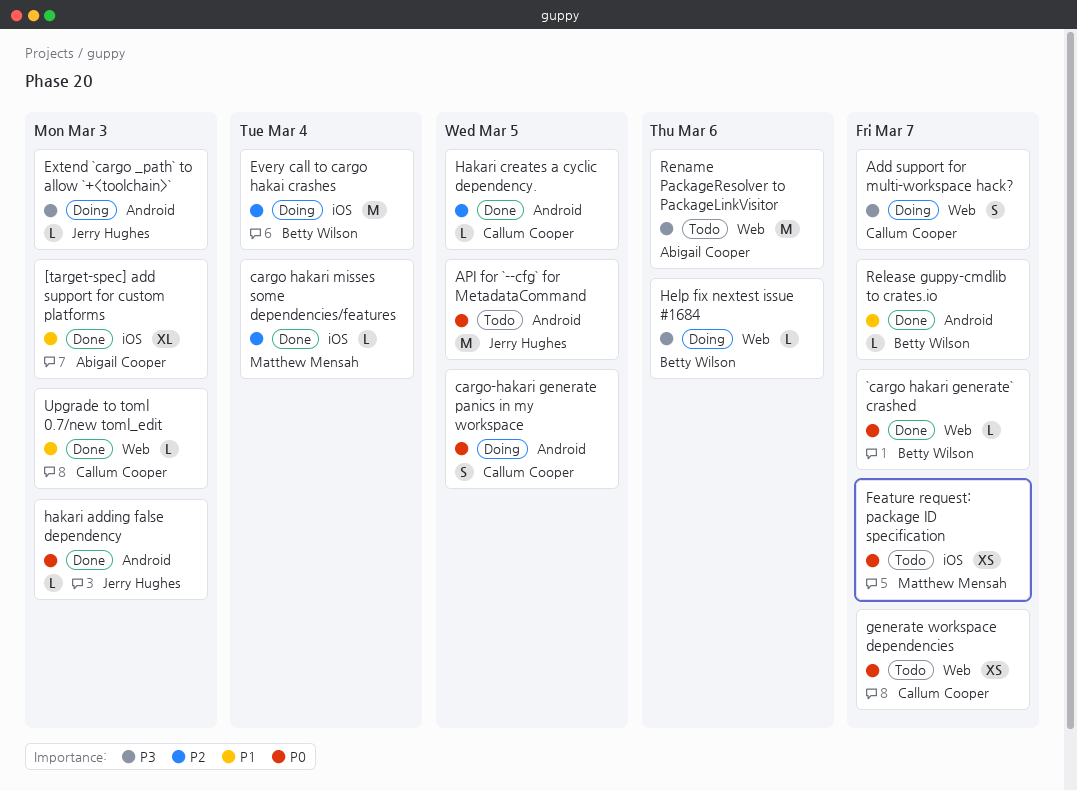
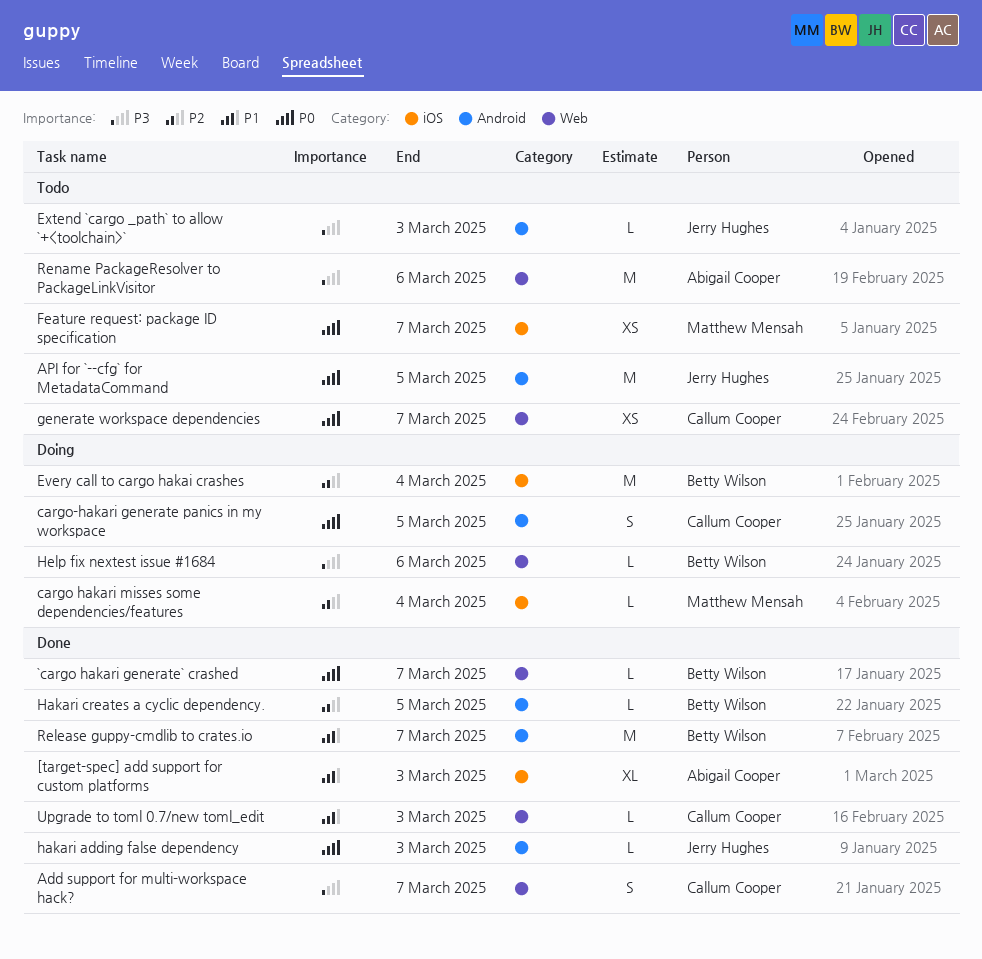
Add support for multi-workspace hack?, status: Doing -> Done
cargo hakari misses some dependencies/features, status: Done -> Doing
Extend `cargo _path` to allow `+<toolchain>`, status: Doing -> Todo
Hakari creates a cyclic dependency., owner: Callum Cooper -> Betty Wilson
Release guppy-cmdlib to crates.io, estimate: L -> M

